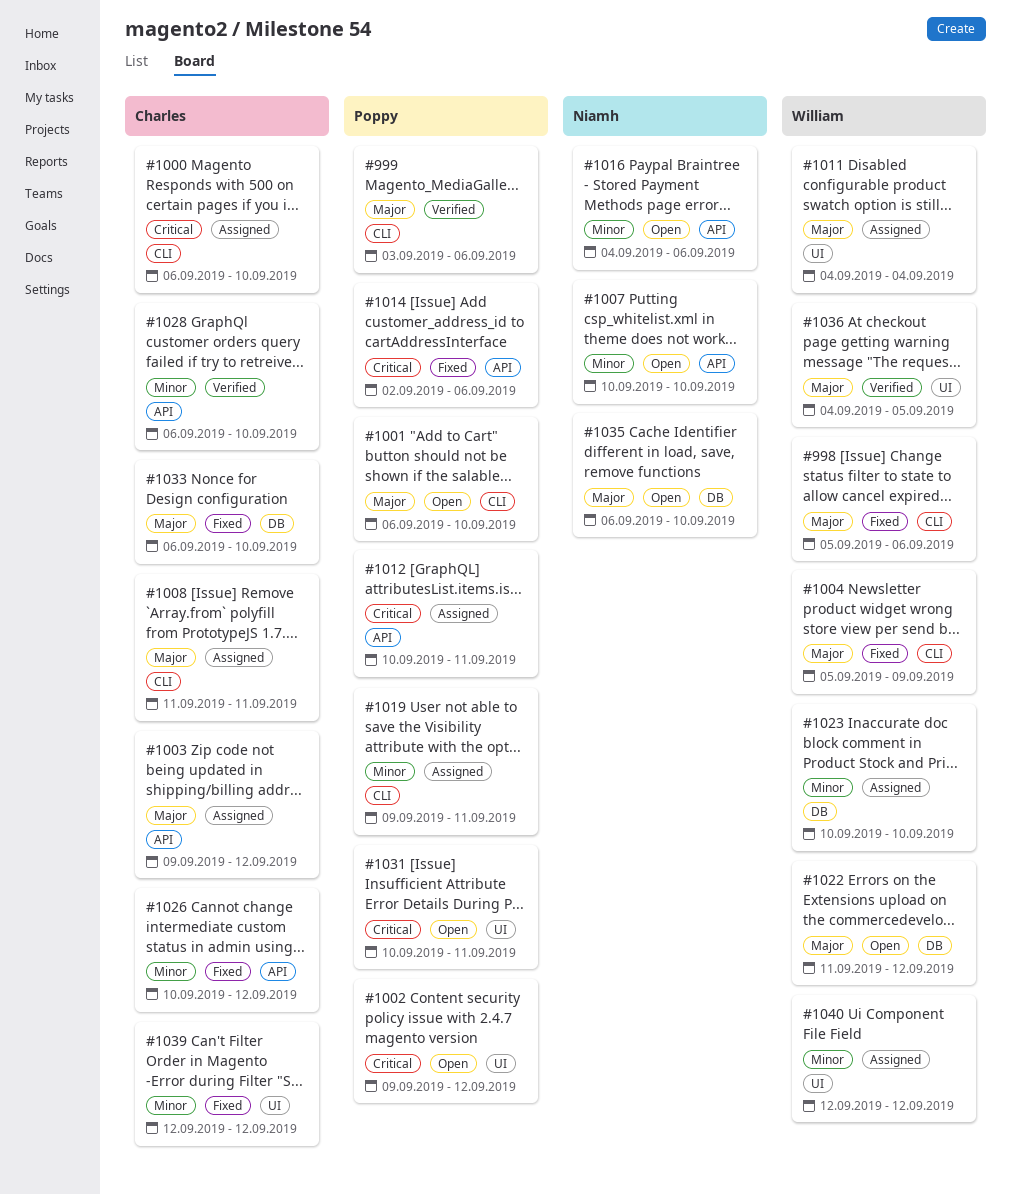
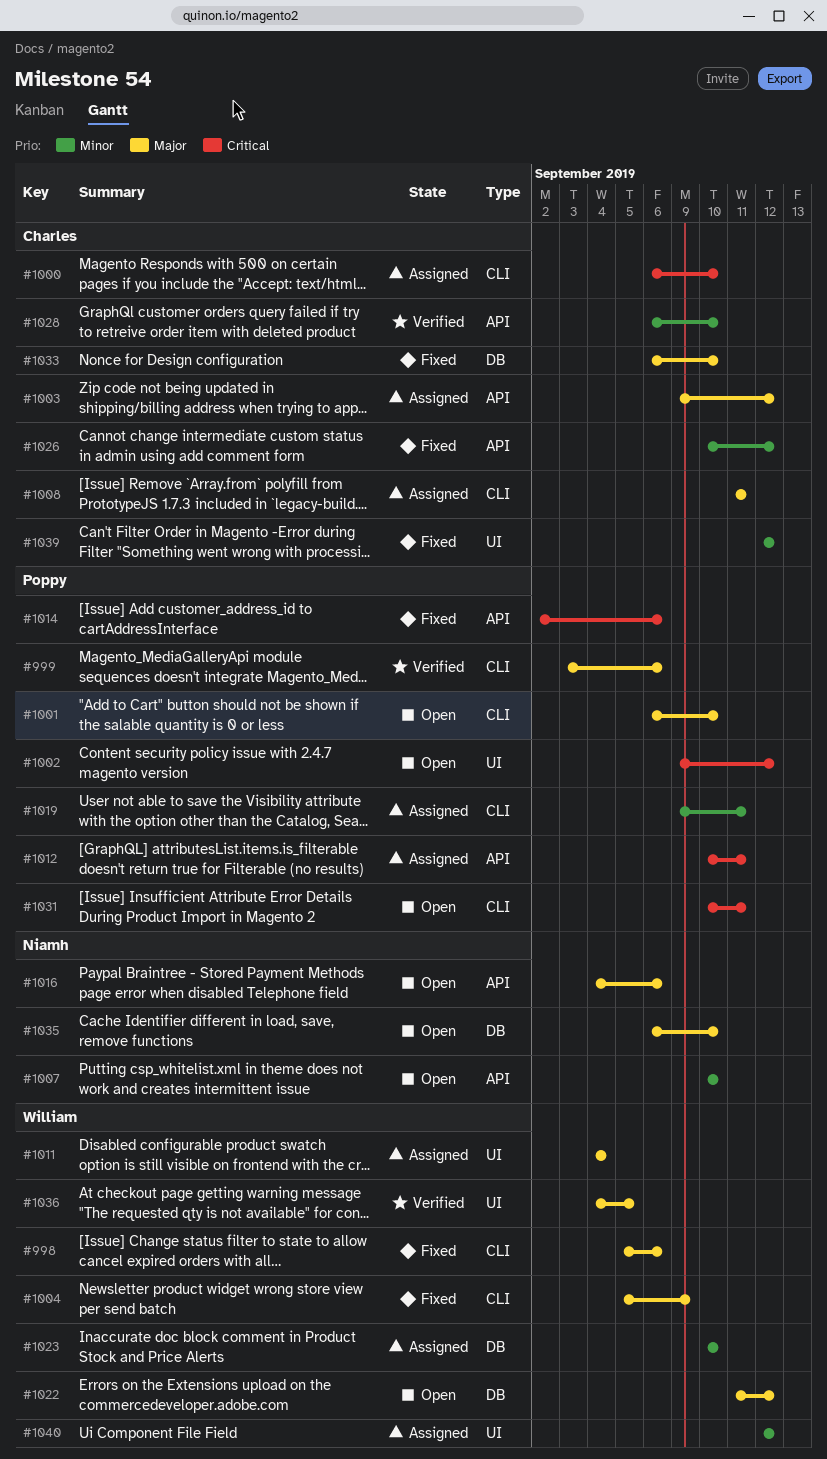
#1016, priority: Minor -> Major
#1031, label: UI -> CLI

